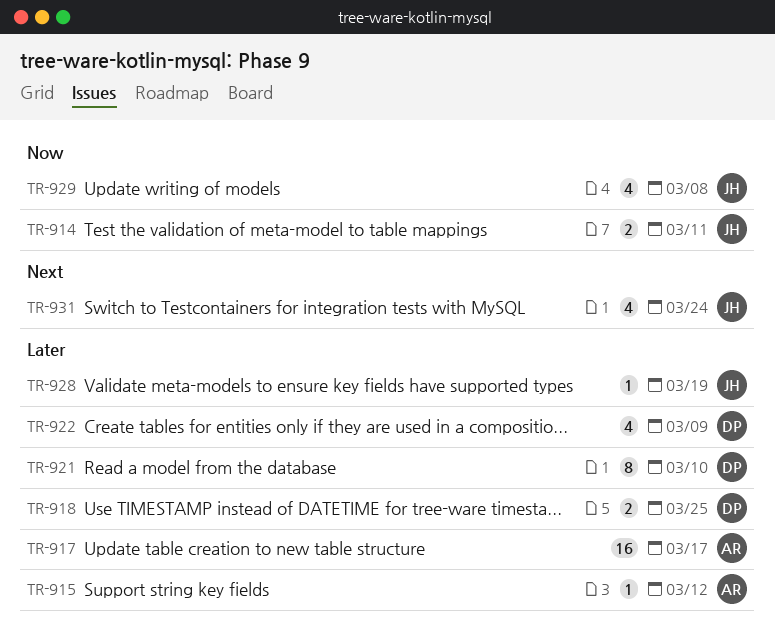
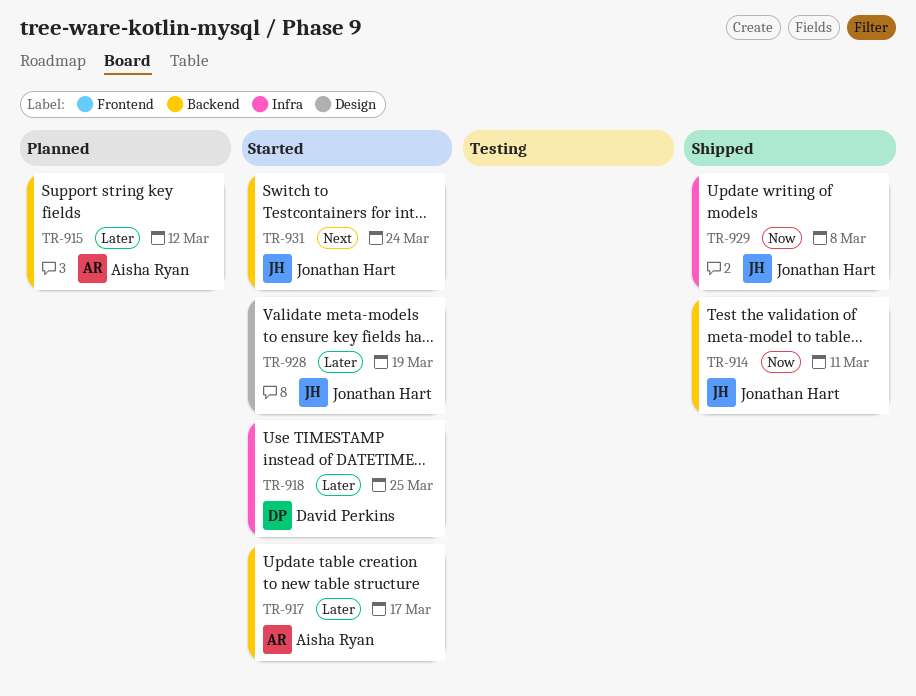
TR-921: present -> none
TR-922: present -> none

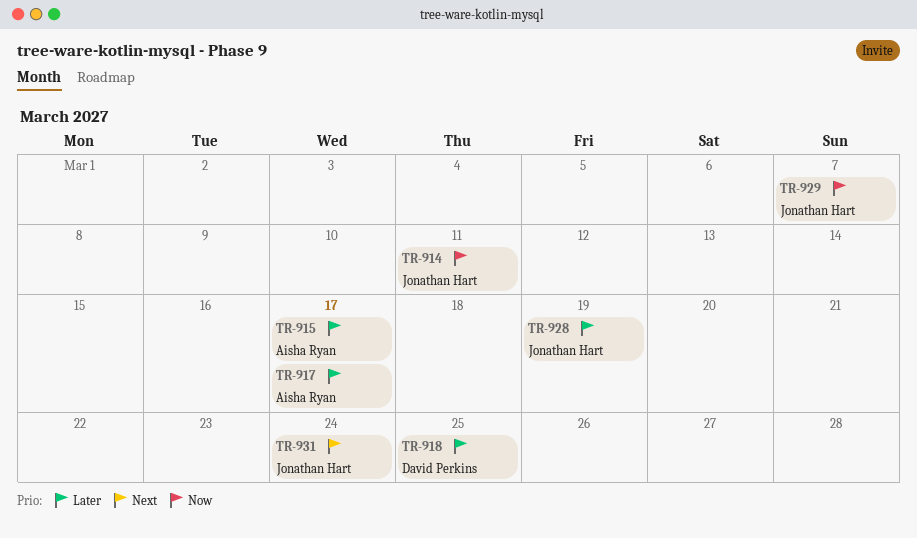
TR-915, due: Mar 12 -> Mar 17
TR-929, due: Mar 8 -> Mar 7

